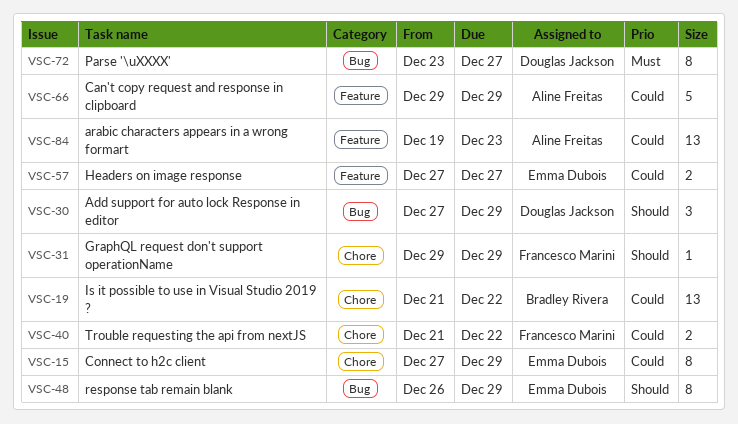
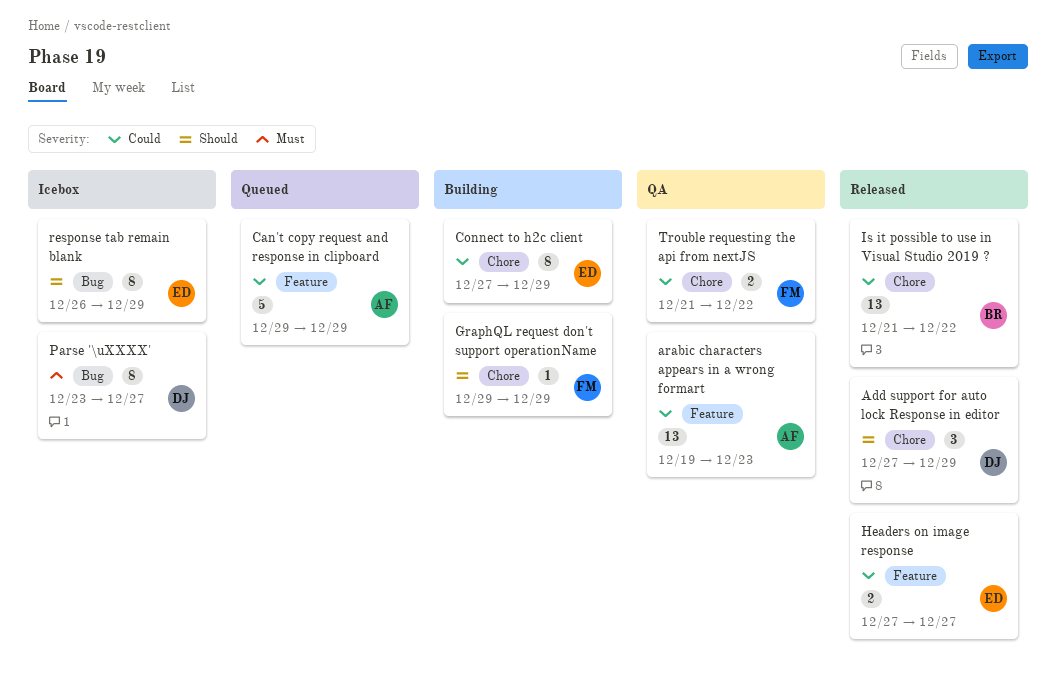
Add support for auto lock Response in editor, label: Bug -> Chore

